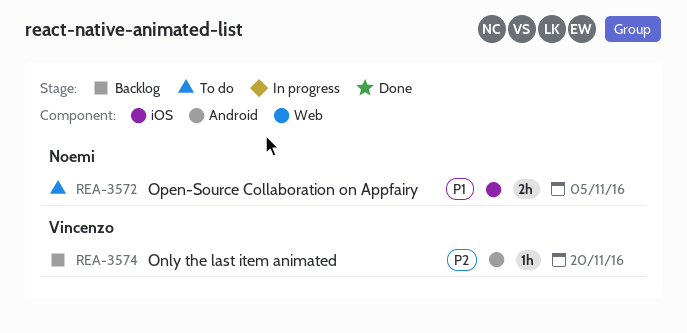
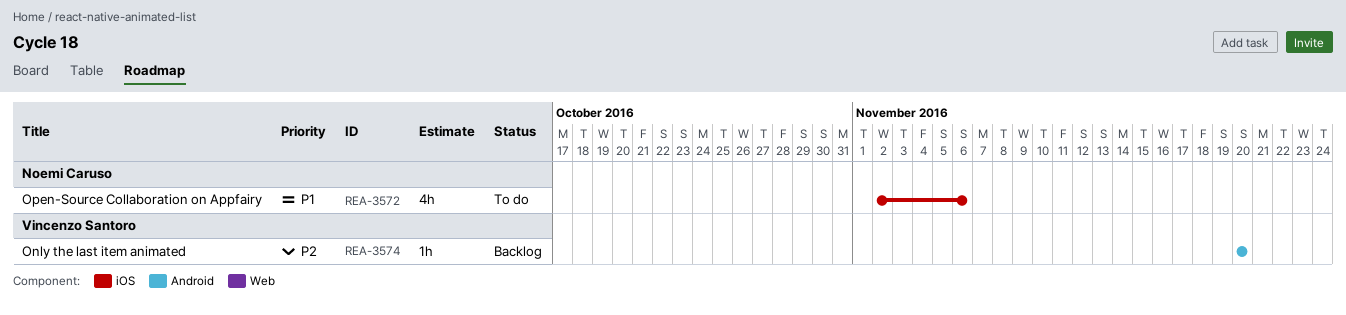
REA-3572, estimate: 2h -> 4h
REA-3572, due: Nov 5 -> Nov 6

